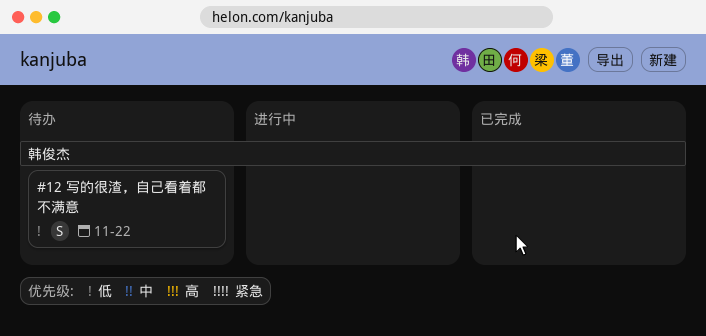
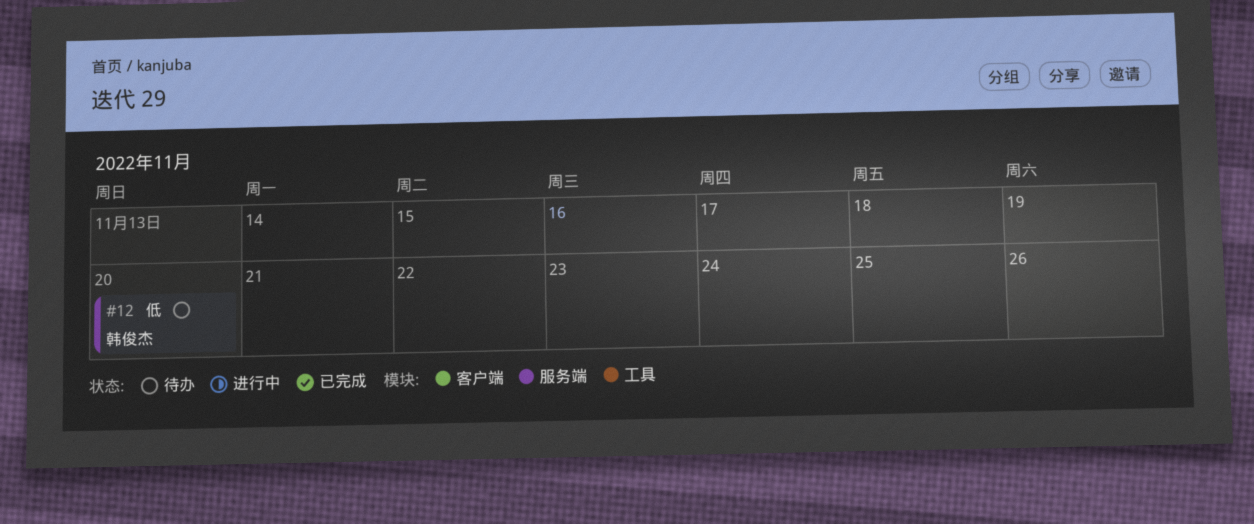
#12, due: Nov 22 -> Nov 20

